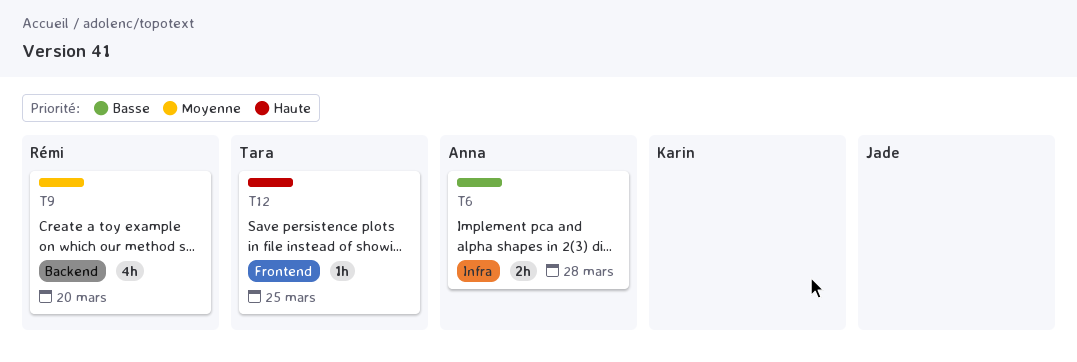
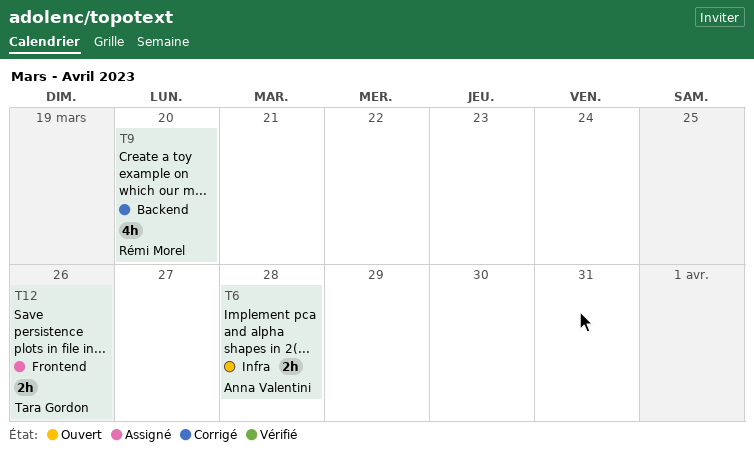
T12, estimate: 1h -> 2h
T12, due: Mar 25 -> Mar 26

